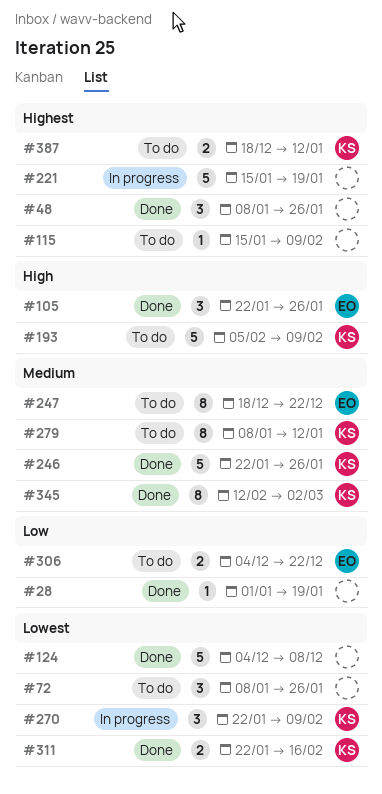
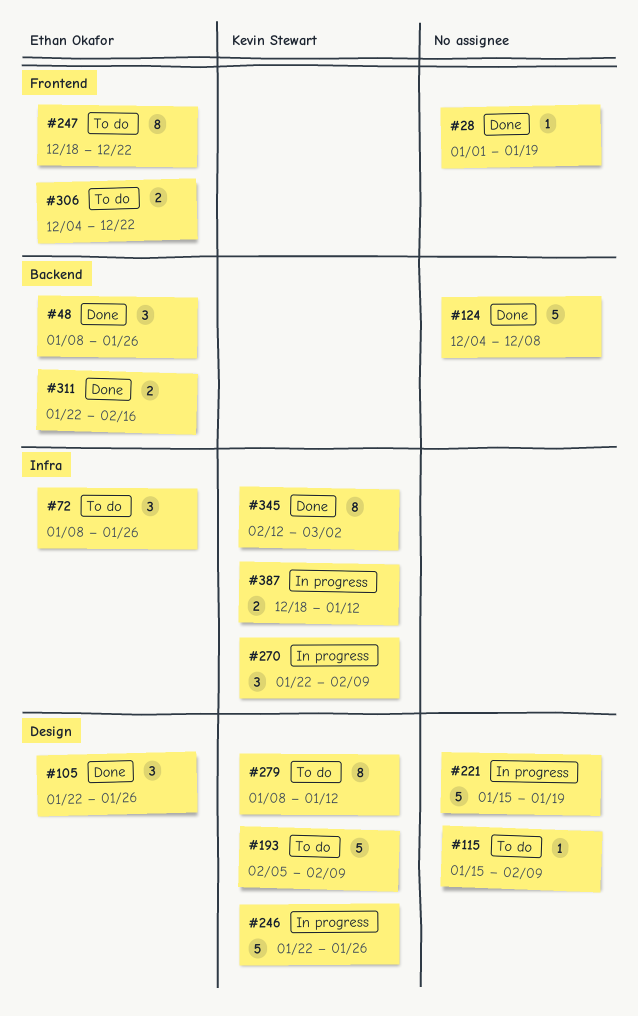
#48, owner: none -> Ethan Okafor
#72, owner: none -> Ethan Okafor
#246, status: Done -> In progress
#311, owner: Kevin Stewart -> Ethan Okafor
#387, status: To do -> In progress

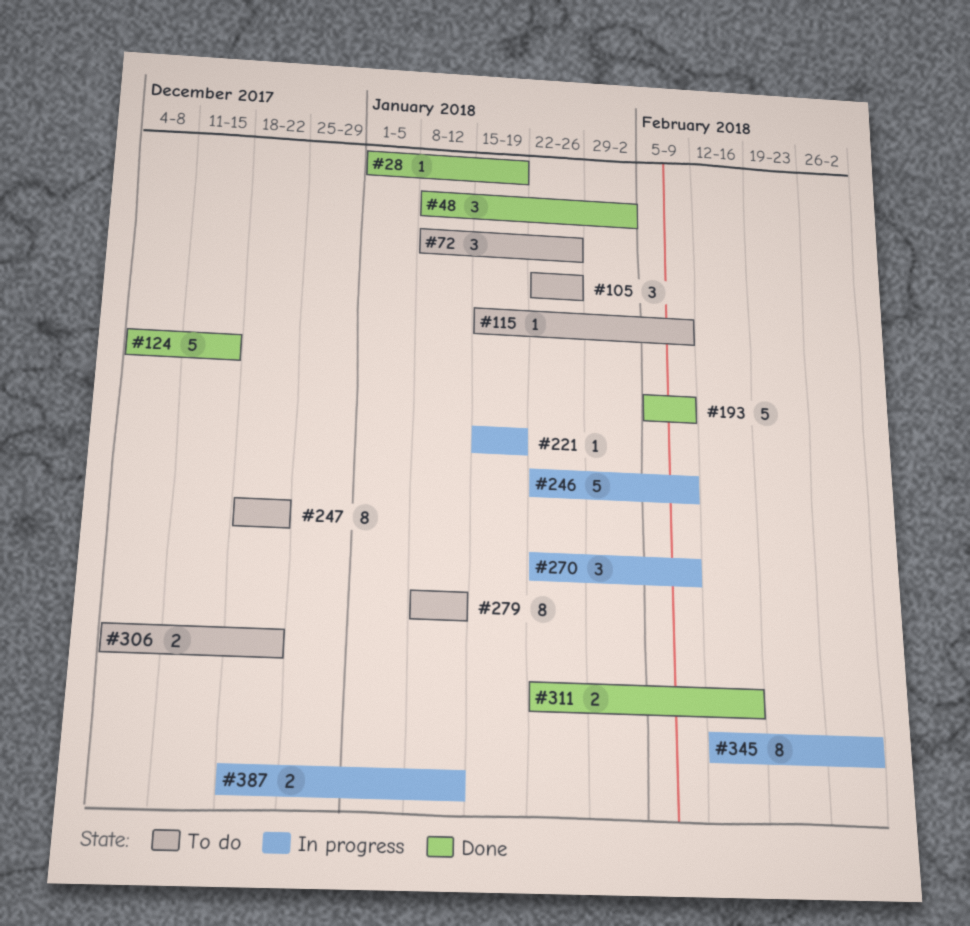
#48, due: Jan 26 -> Feb 2
#105, status: Done -> To do
#124, due: Dec 8 -> Dec 15
#193, status: To do -> Done
#221, estimate: 5 -> 1
#246, due: Jan 26 -> Feb 9
#345, status: Done -> In progress

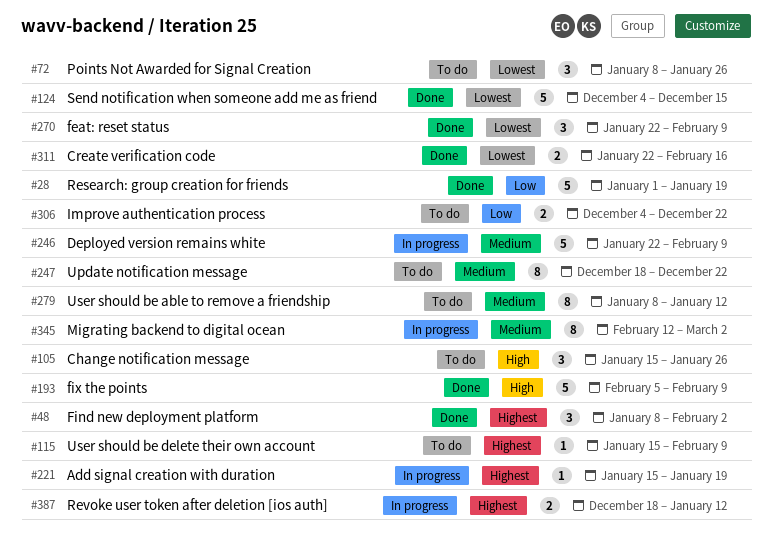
#28, estimate: 1 -> 5
#105, start: Jan 22 -> Jan 15
#270, status: In progress -> Done

